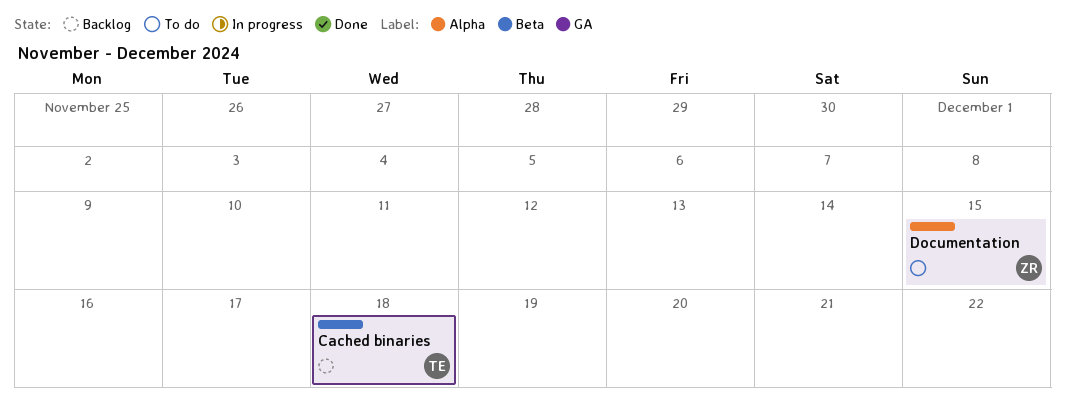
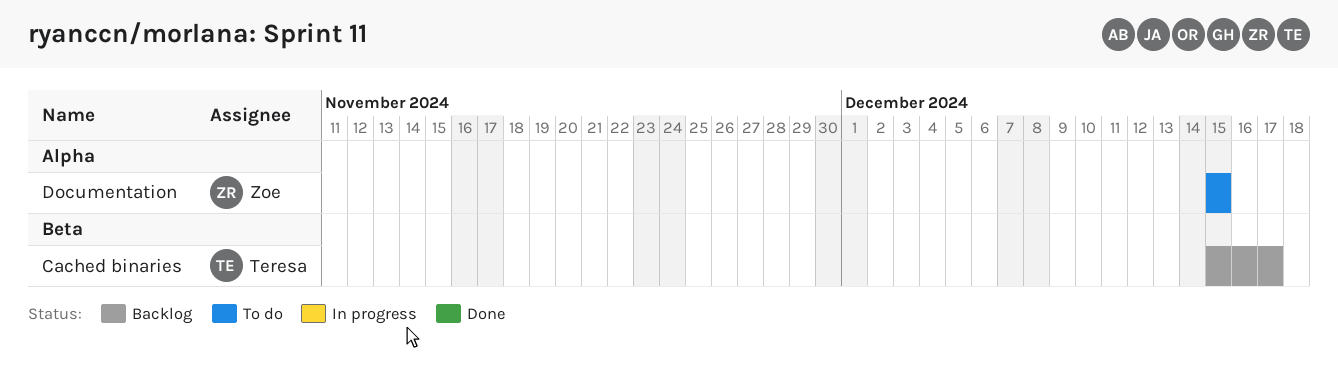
Cached binaries, due: Dec 18 -> Dec 17

